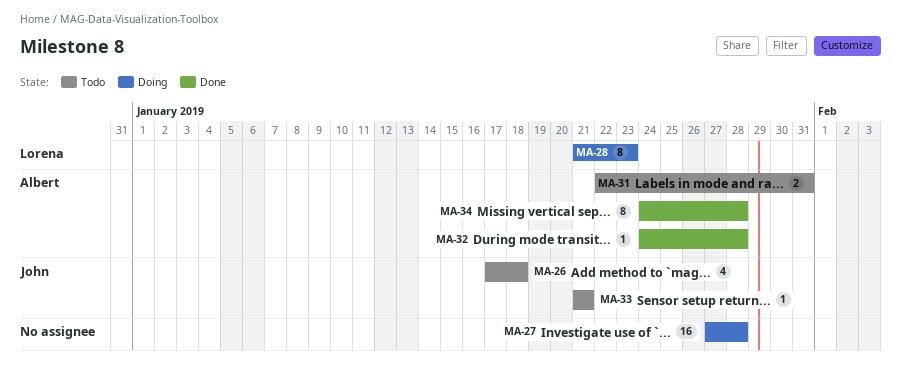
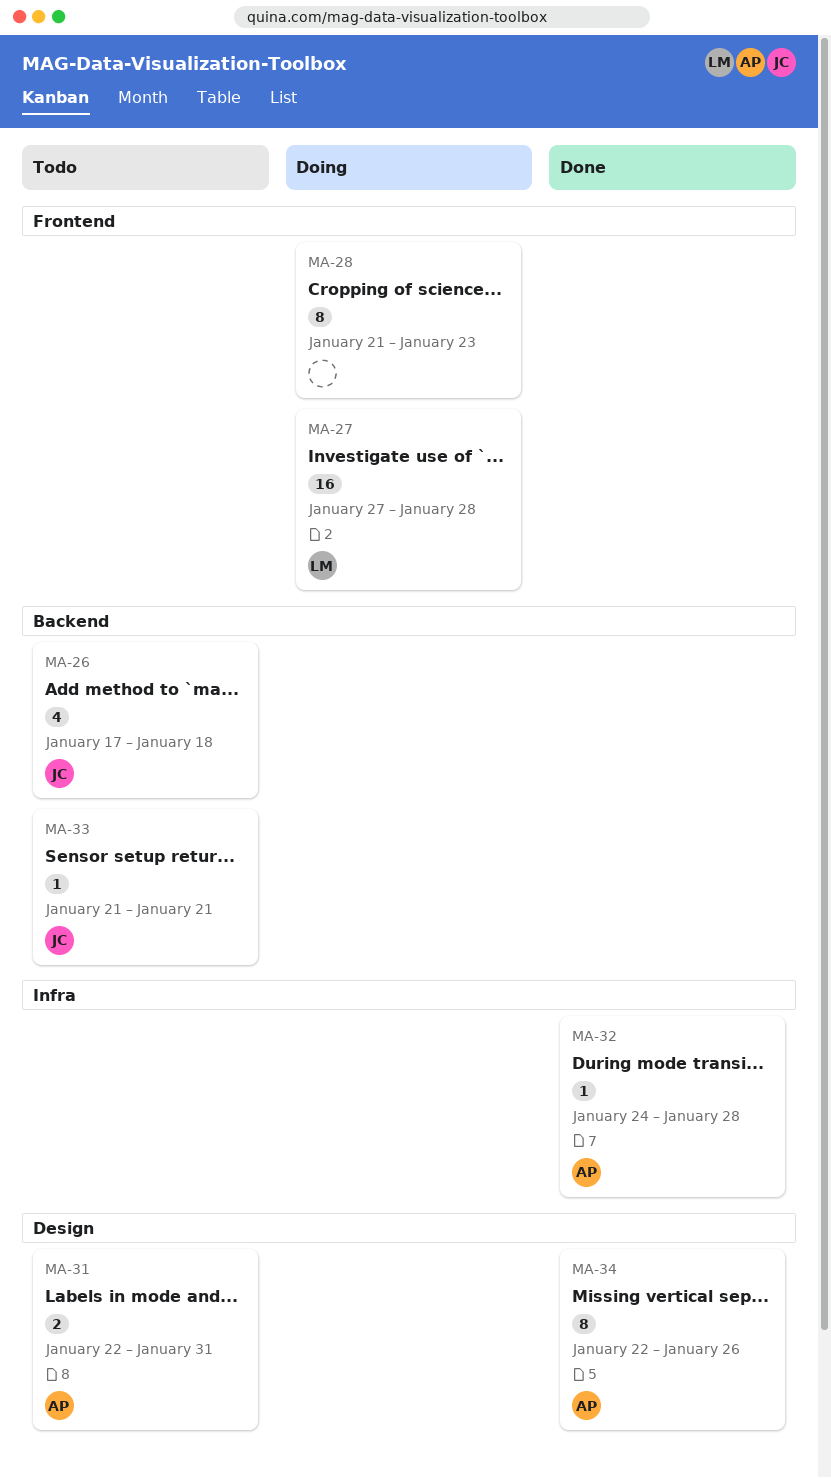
MA-27, owner: none -> Lorena
MA-28, owner: Lorena -> none
MA-34, start: Jan 24 -> Jan 22
MA-34, due: Jan 28 -> Jan 26

